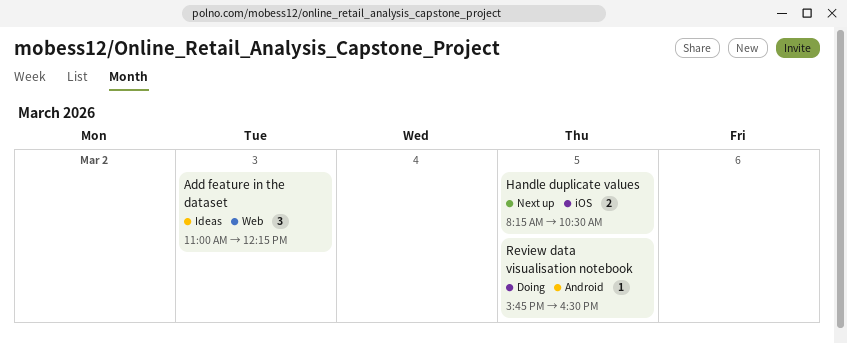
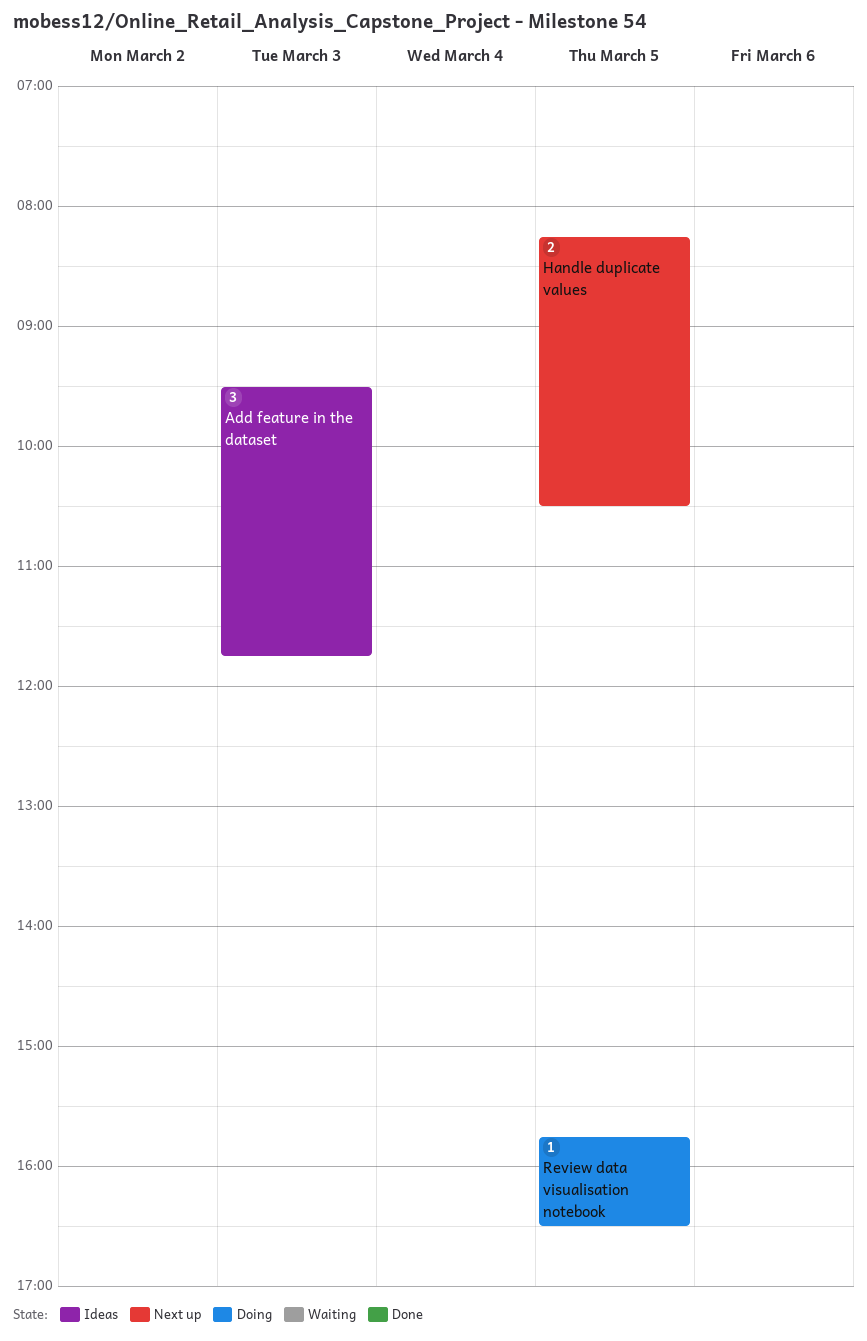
Add feature in the dataset, begins: 11:00 -> 09:30
Add feature in the dataset, ends: 12:15 -> 11:45

